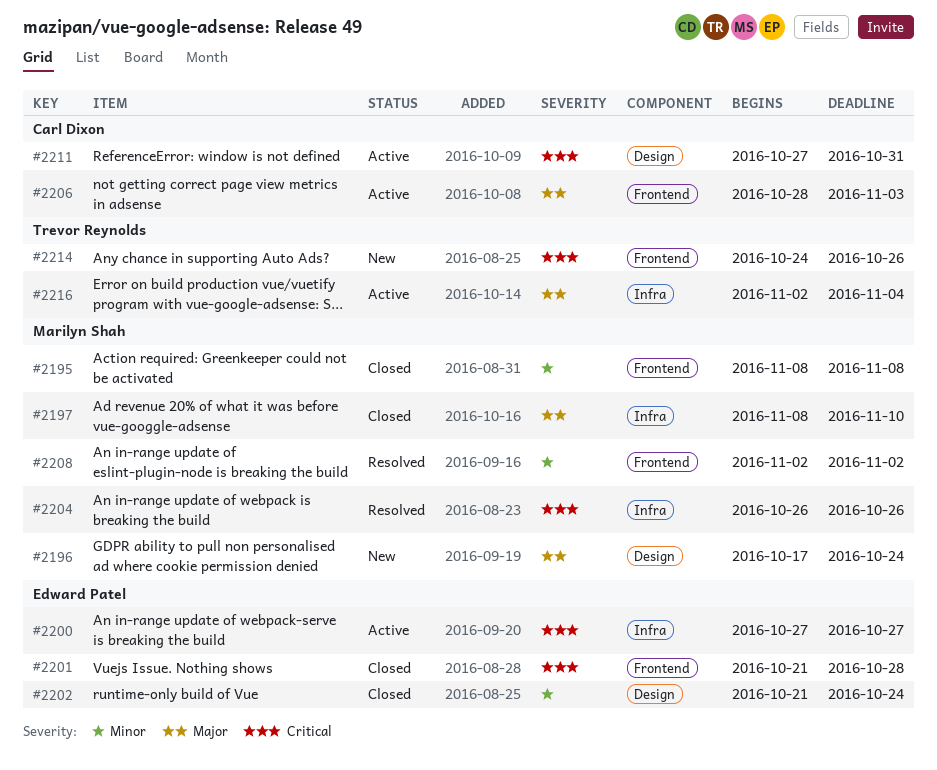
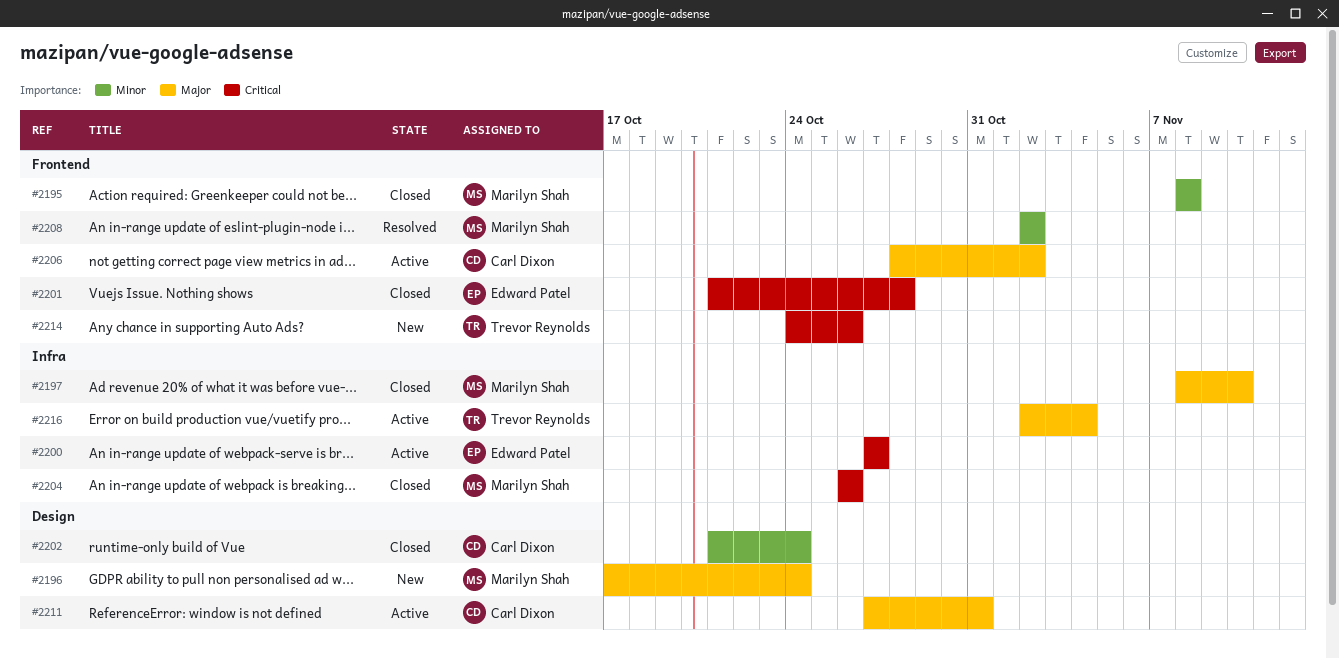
#2202, owner: Edward Patel -> Carl Dixon
#2204, status: Resolved -> Closed
#2206, due: Nov 3 -> Nov 2
#2211, priority: Critical -> Major

